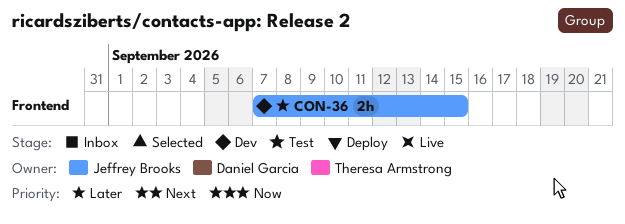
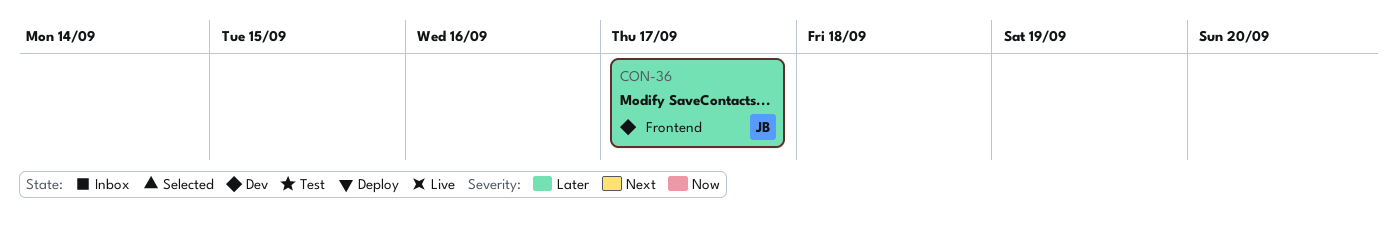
CON-36, due: Sep 15 -> Sep 17

